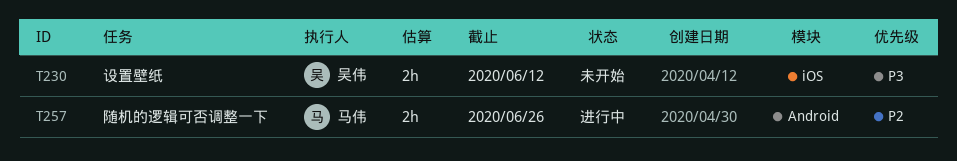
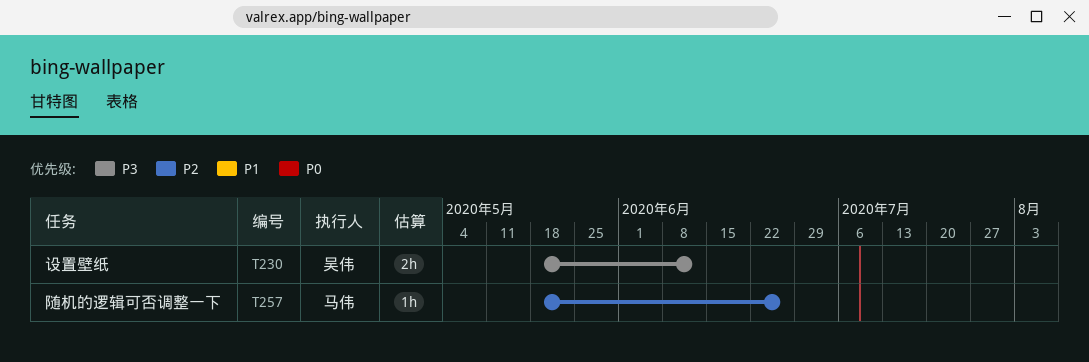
T257, estimate: 2h -> 1h

